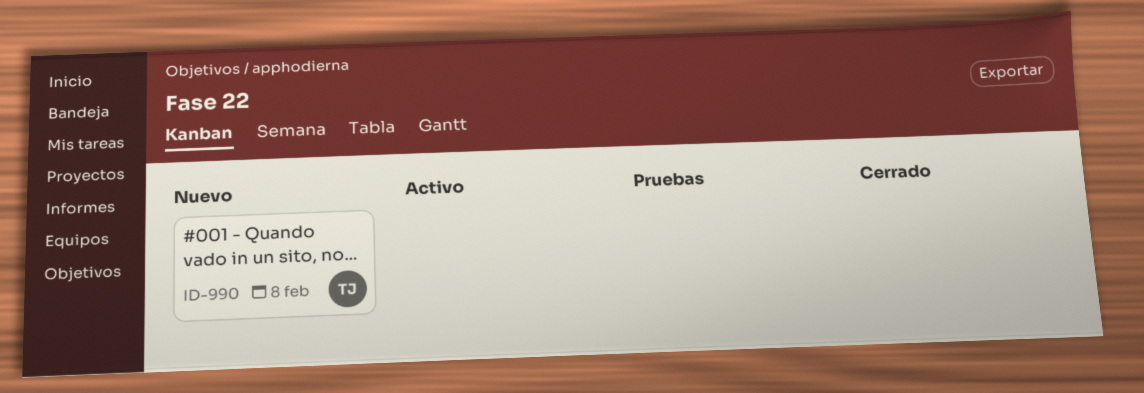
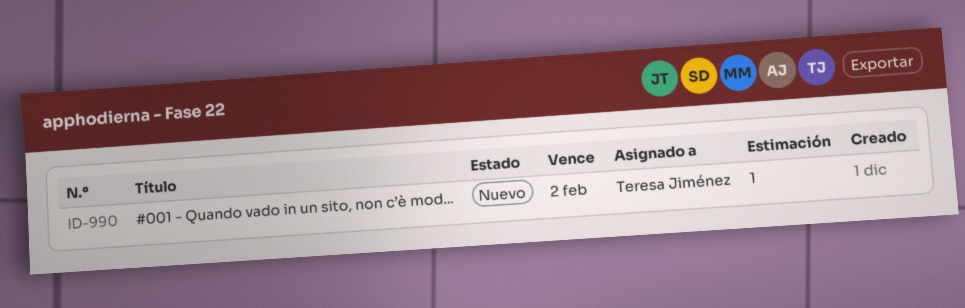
ID-990, due: Feb 8 -> Feb 2

